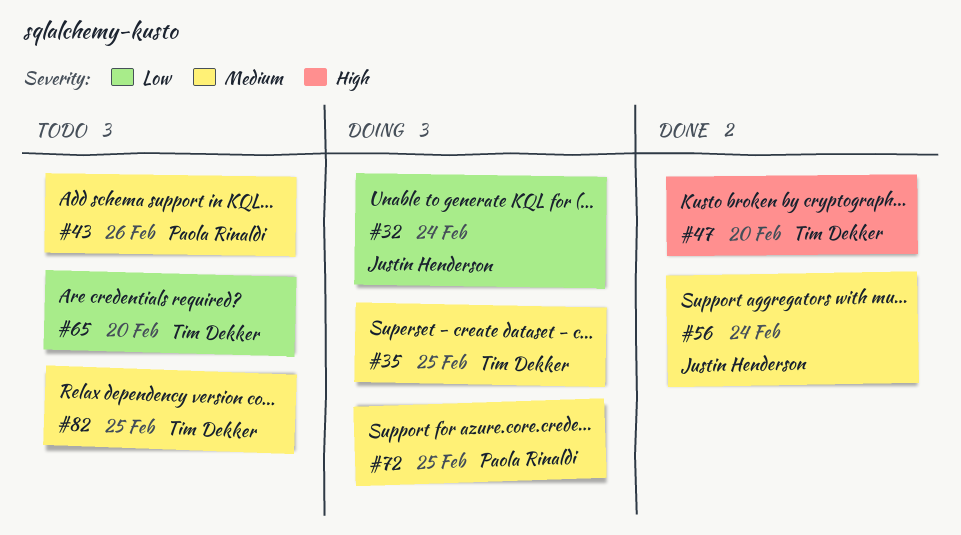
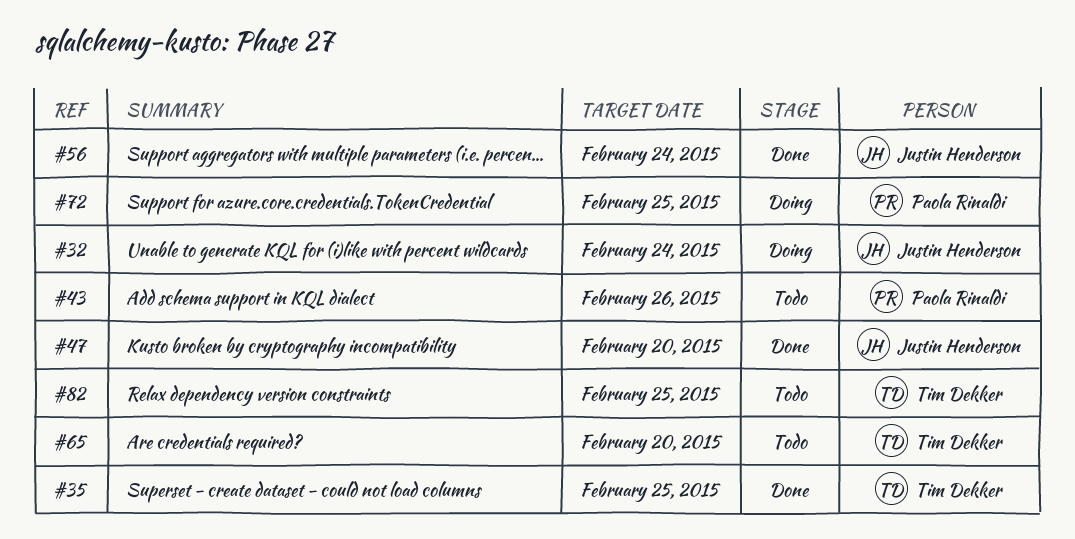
#35, status: Doing -> Done
#47, owner: Tim Dekker -> Justin Henderson

